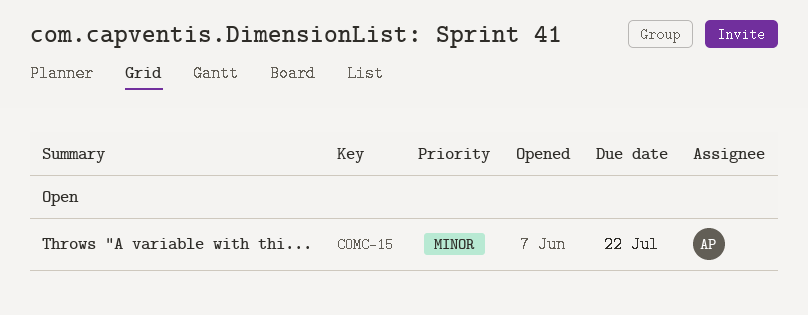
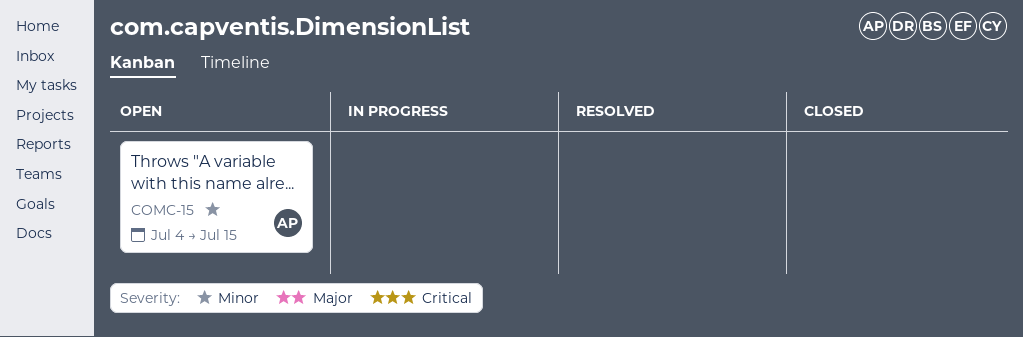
COMC-15, due: Jul 22 -> Jul 15

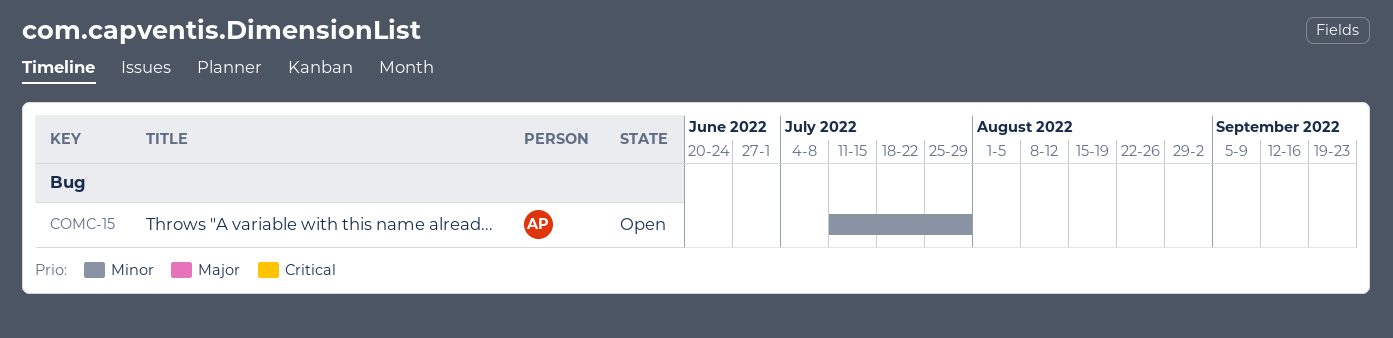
COMC-15, start: Jul 4 -> Jul 11
COMC-15, due: Jul 15 -> Jul 29

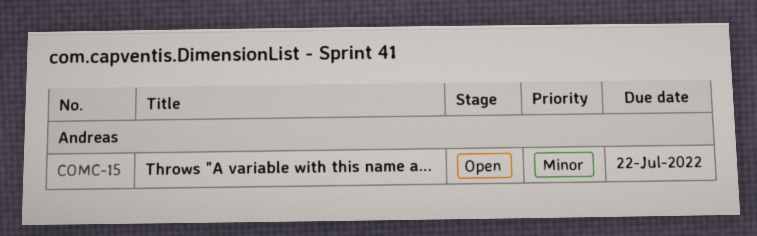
COMC-15, due: Jul 29 -> Jul 22

